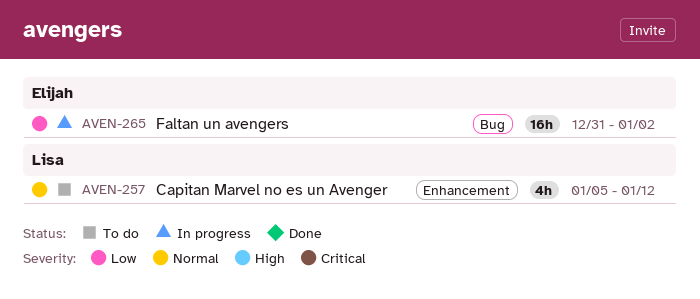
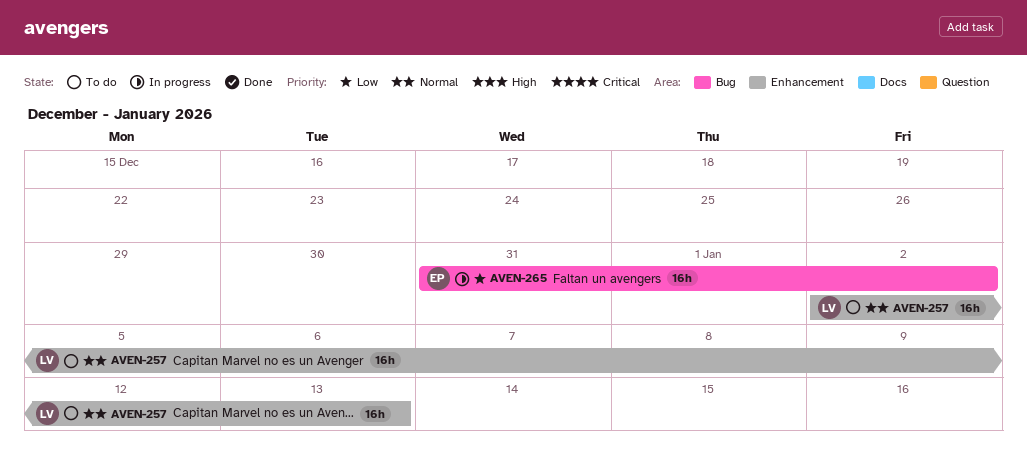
AVEN-257, estimate: 4h -> 16h
AVEN-257, start: Jan 5 -> Jan 2
AVEN-257, due: Jan 12 -> Jan 13

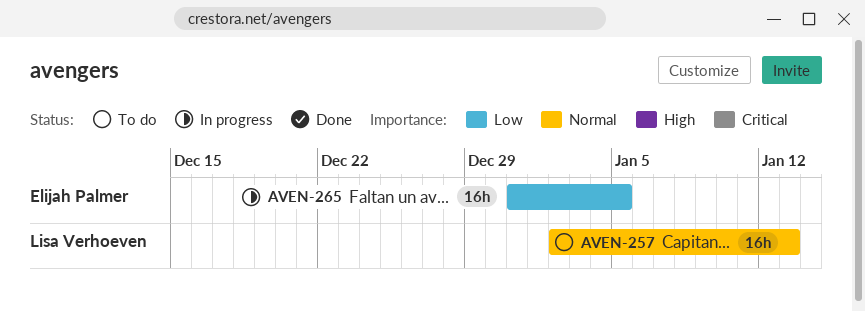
AVEN-265, due: Jan 2 -> Jan 5

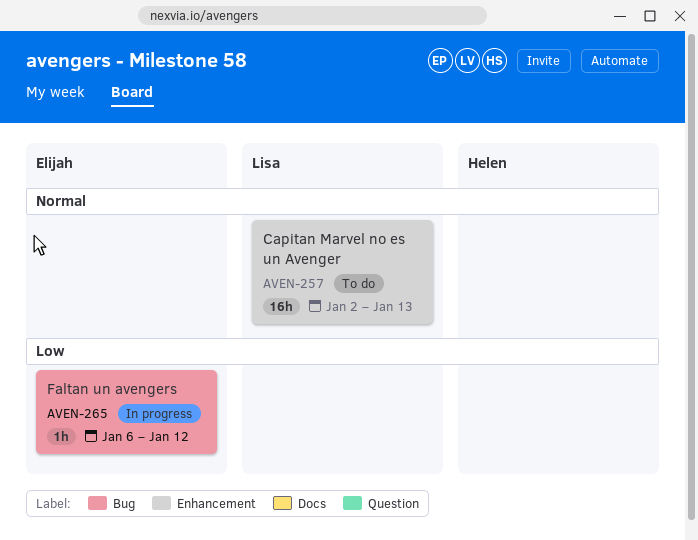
AVEN-265, estimate: 16h -> 1h
AVEN-265, start: Dec 31 -> Jan 6
AVEN-265, due: Jan 5 -> Jan 12

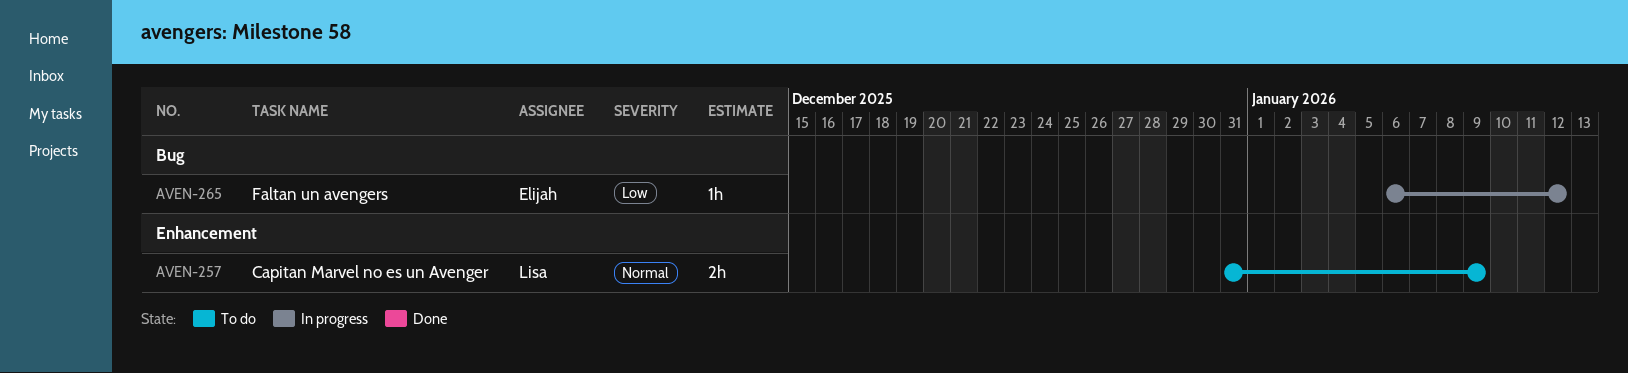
AVEN-257, estimate: 16h -> 2h
AVEN-257, start: Jan 2 -> Dec 31
AVEN-257, due: Jan 13 -> Jan 9

